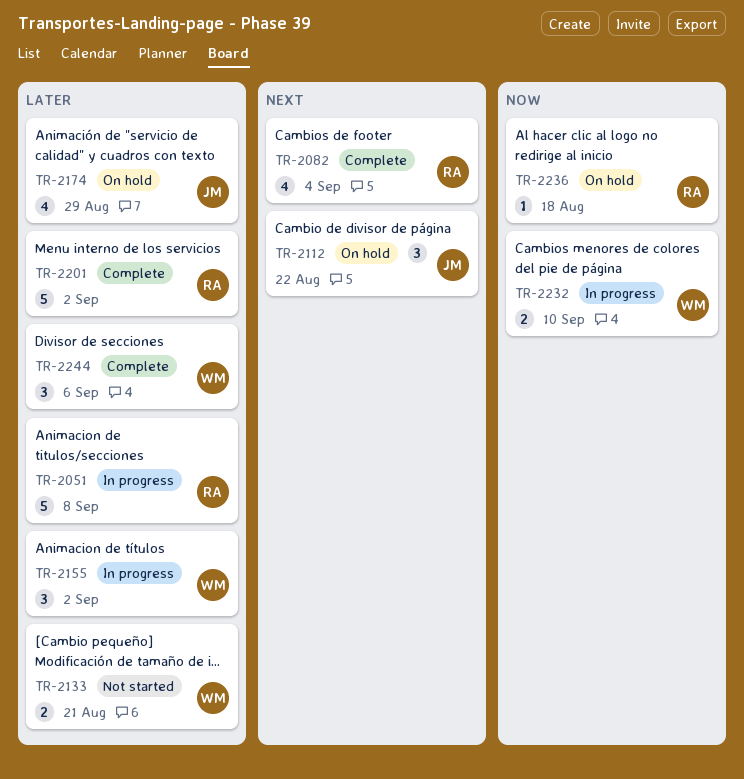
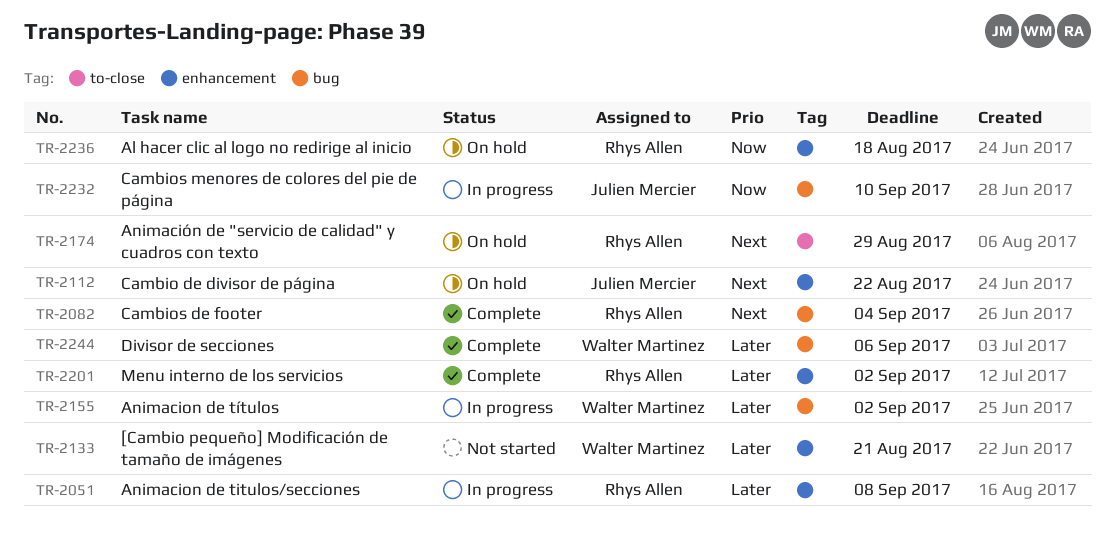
TR-2174, owner: Julien Mercier -> Rhys Allen
TR-2174, priority: Later -> Next
TR-2232, owner: Walter Martinez -> Julien Mercier

